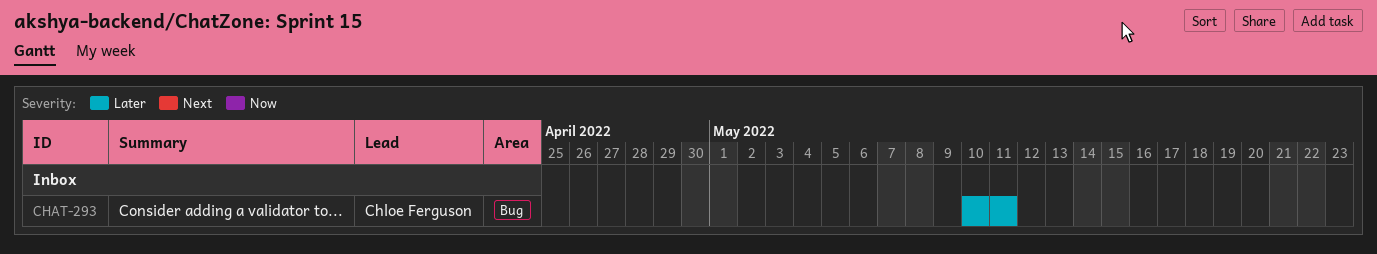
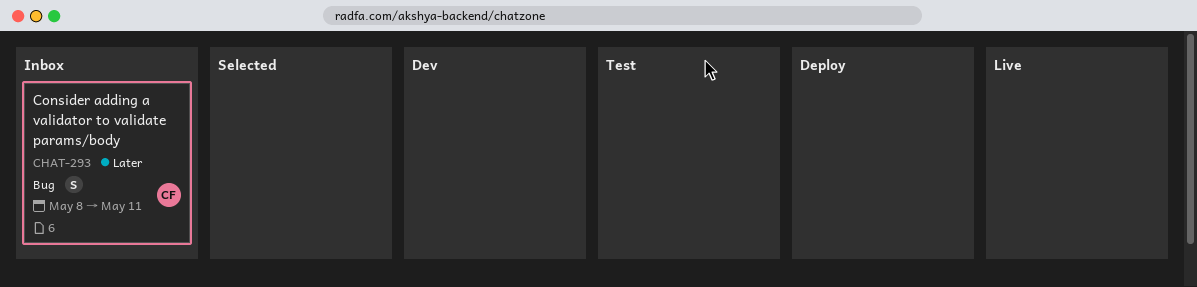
CHAT-293, start: May 10 -> May 8

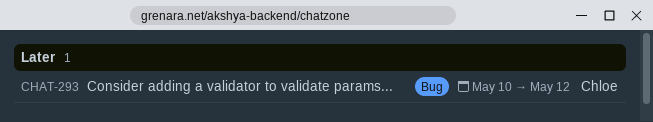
CHAT-293, start: May 8 -> May 10
CHAT-293, due: May 11 -> May 12

